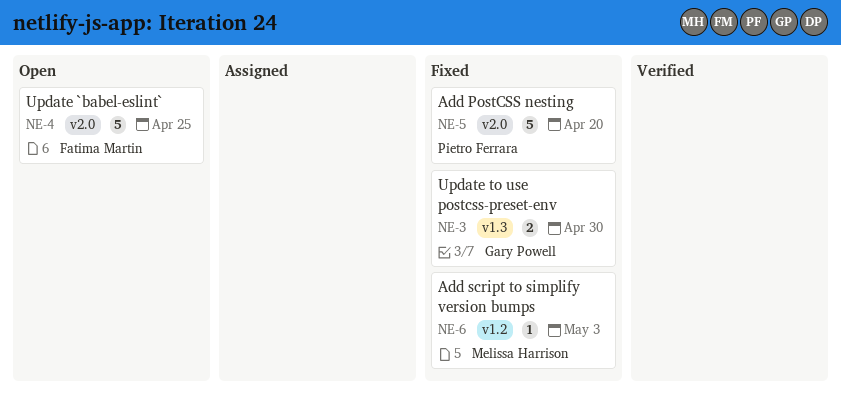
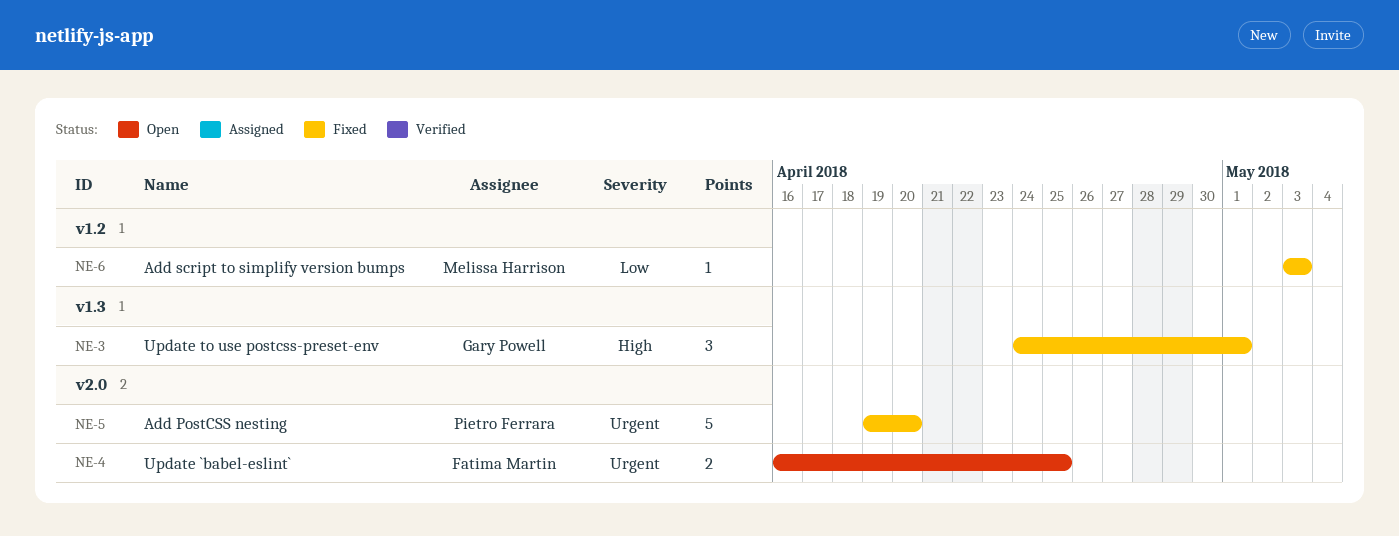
NE-3, estimate: 2 -> 3
NE-3, due: Apr 30 -> May 1
NE-4, estimate: 5 -> 2

